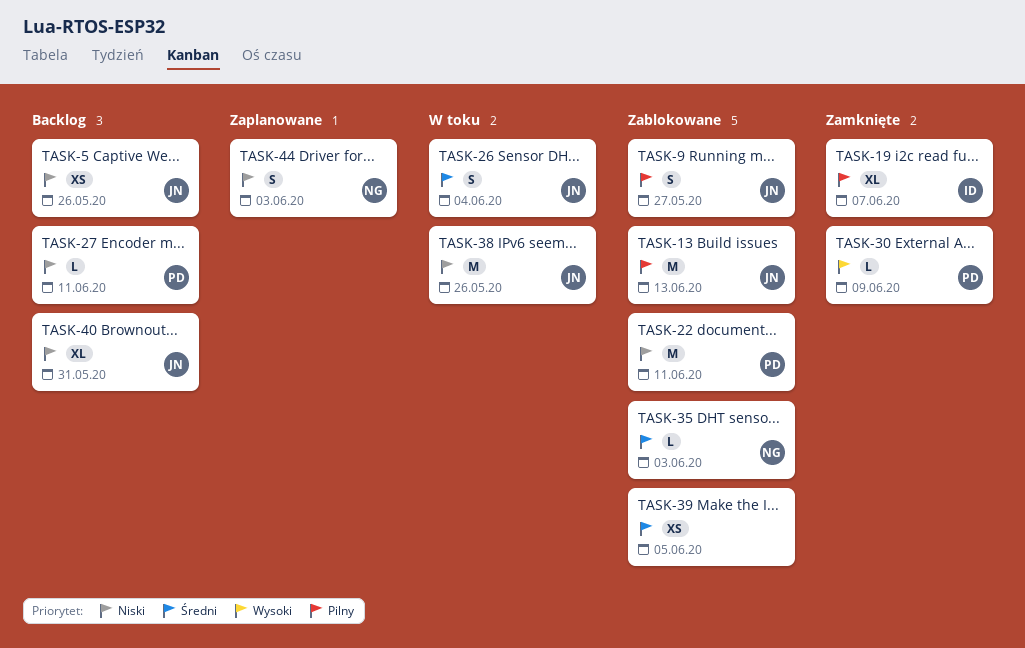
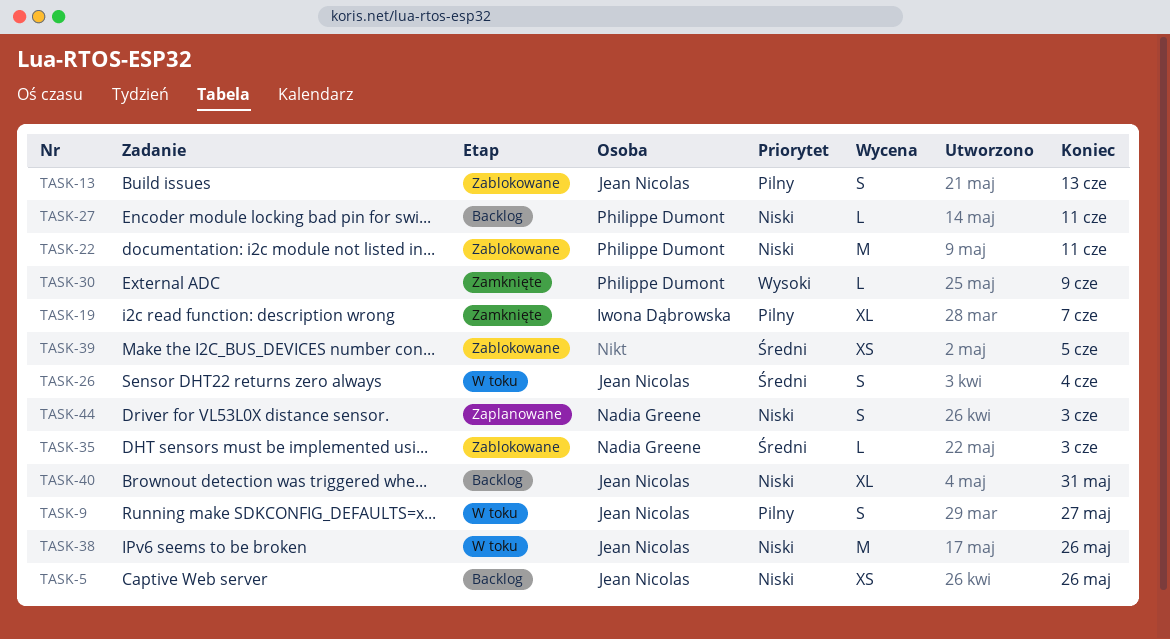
TASK-9, status: Zablokowane -> W toku
TASK-13, estimate: M -> S

